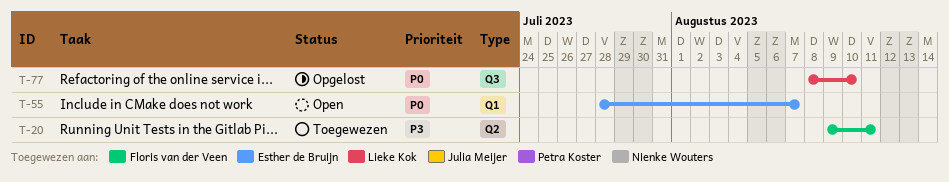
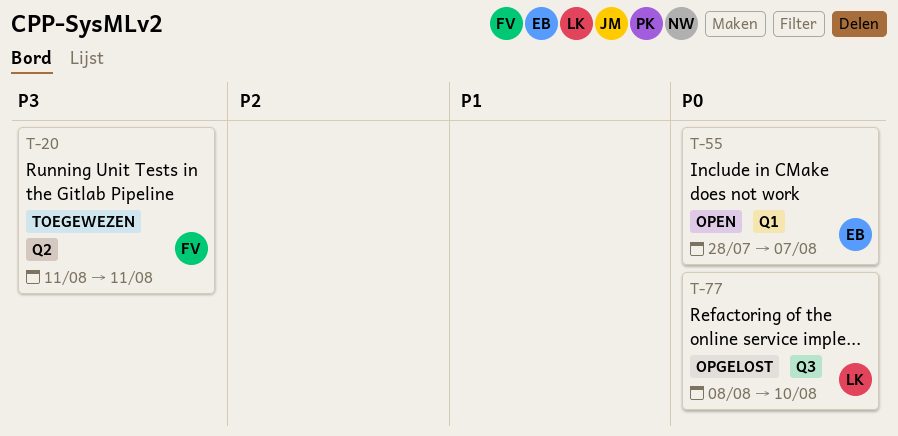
T-20, start: Aug 9 -> Aug 11

